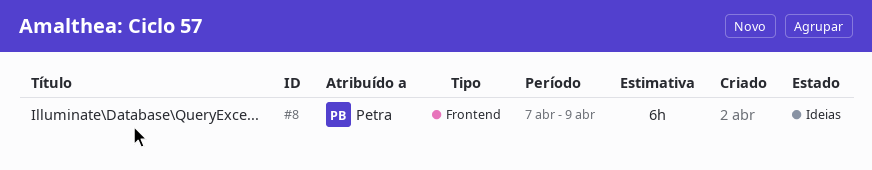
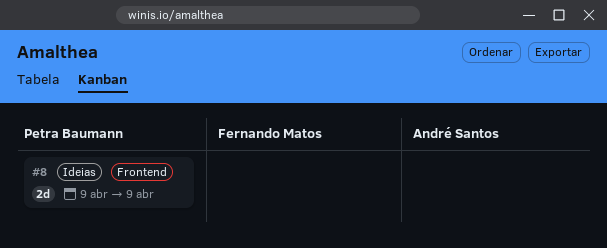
#8, estimate: 6h -> 2d
#8, start: Apr 7 -> Apr 9

